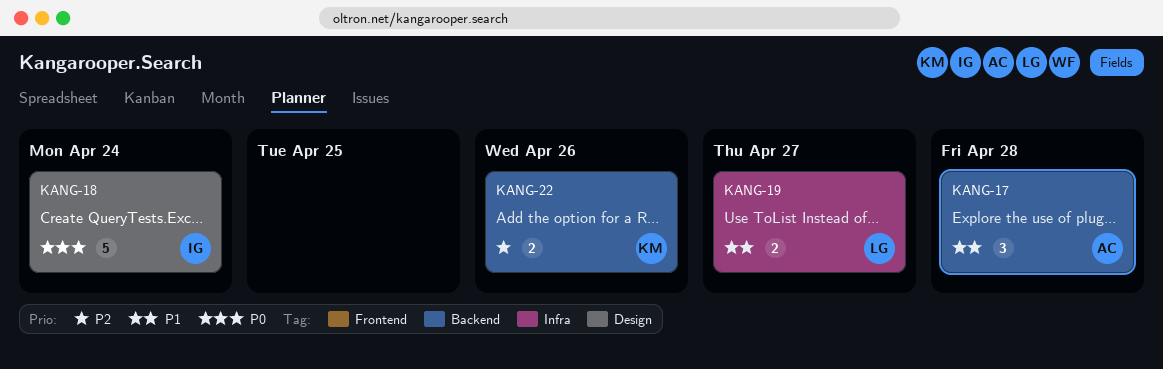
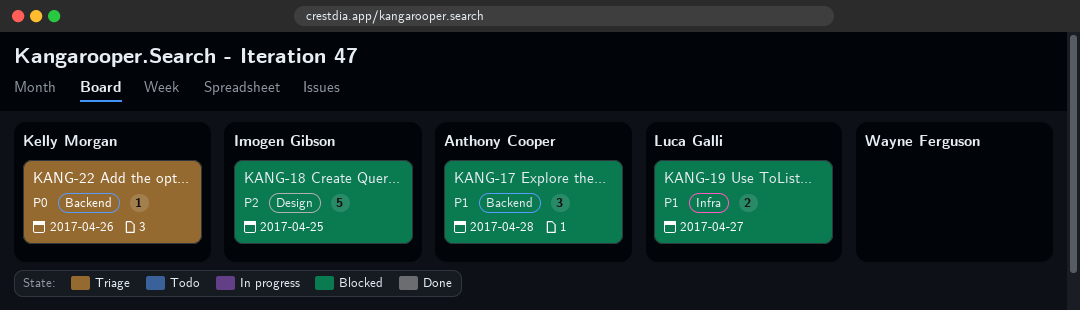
KANG-18, priority: P0 -> P2
KANG-18, due: Apr 24 -> Apr 25
KANG-22, priority: P2 -> P0
KANG-22, estimate: 2 -> 1

